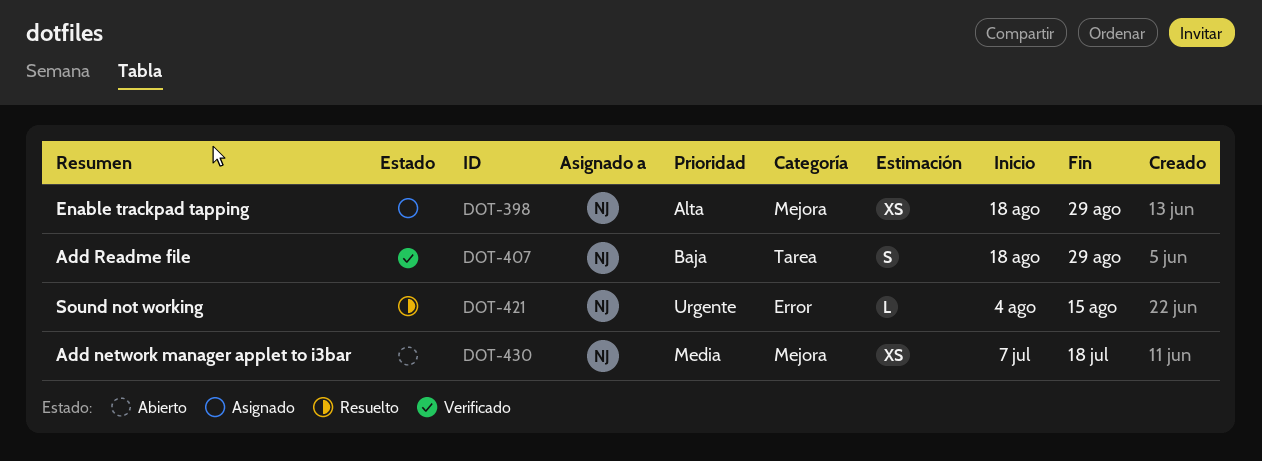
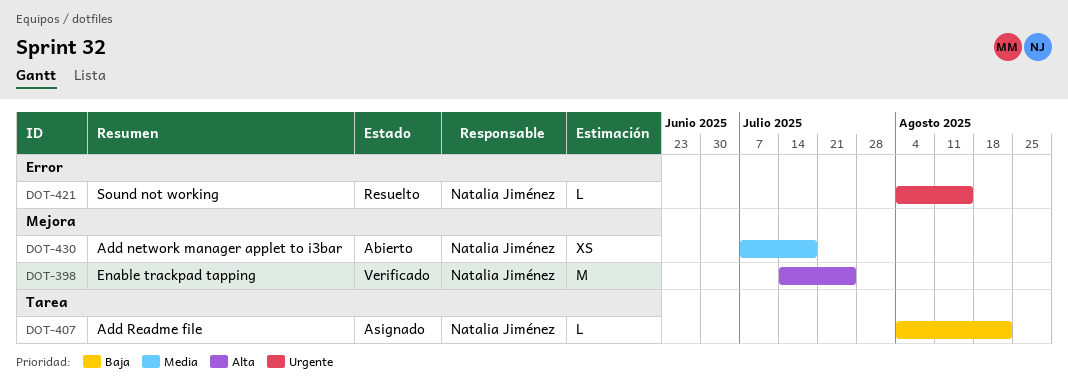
DOT-398, status: Asignado -> Verificado
DOT-398, estimate: XS -> M
DOT-398, start: Aug 18 -> Jul 14
DOT-398, due: Aug 29 -> Jul 25
DOT-407, status: Verificado -> Asignado
DOT-407, estimate: S -> L
DOT-407, start: Aug 18 -> Aug 4
DOT-407, due: Aug 29 -> Aug 22

